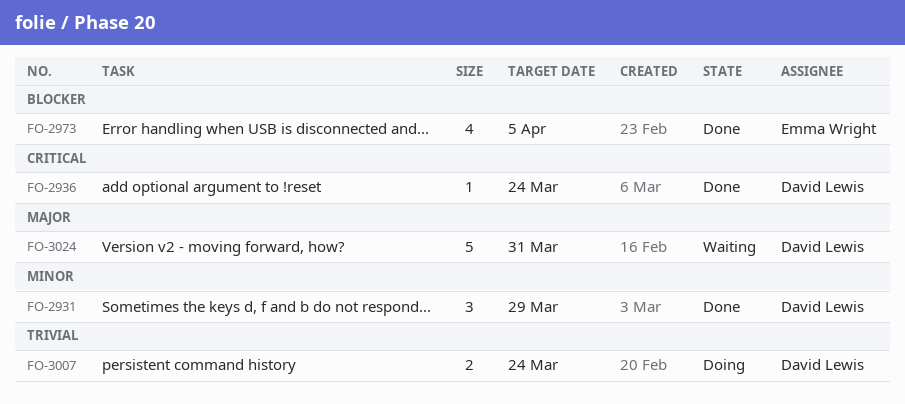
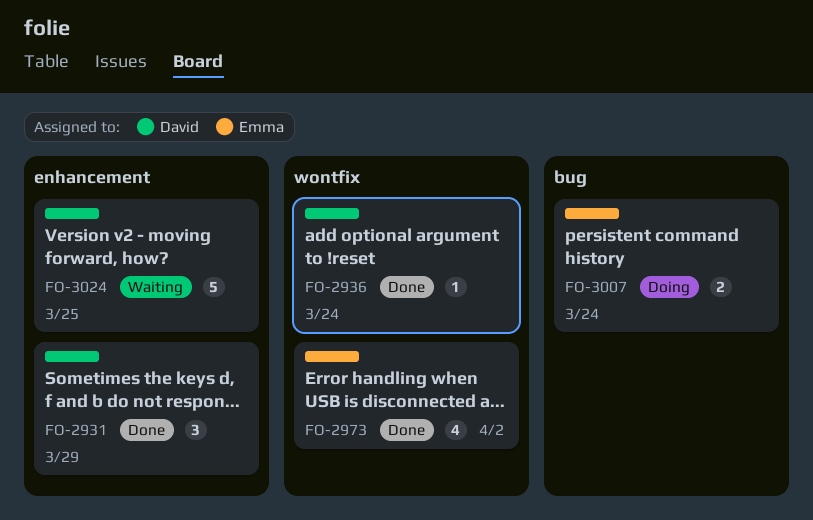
FO-2973, due: Apr 5 -> Apr 2
FO-3007, owner: David Lewis -> Emma Wright
FO-3024, due: Mar 31 -> Mar 25

